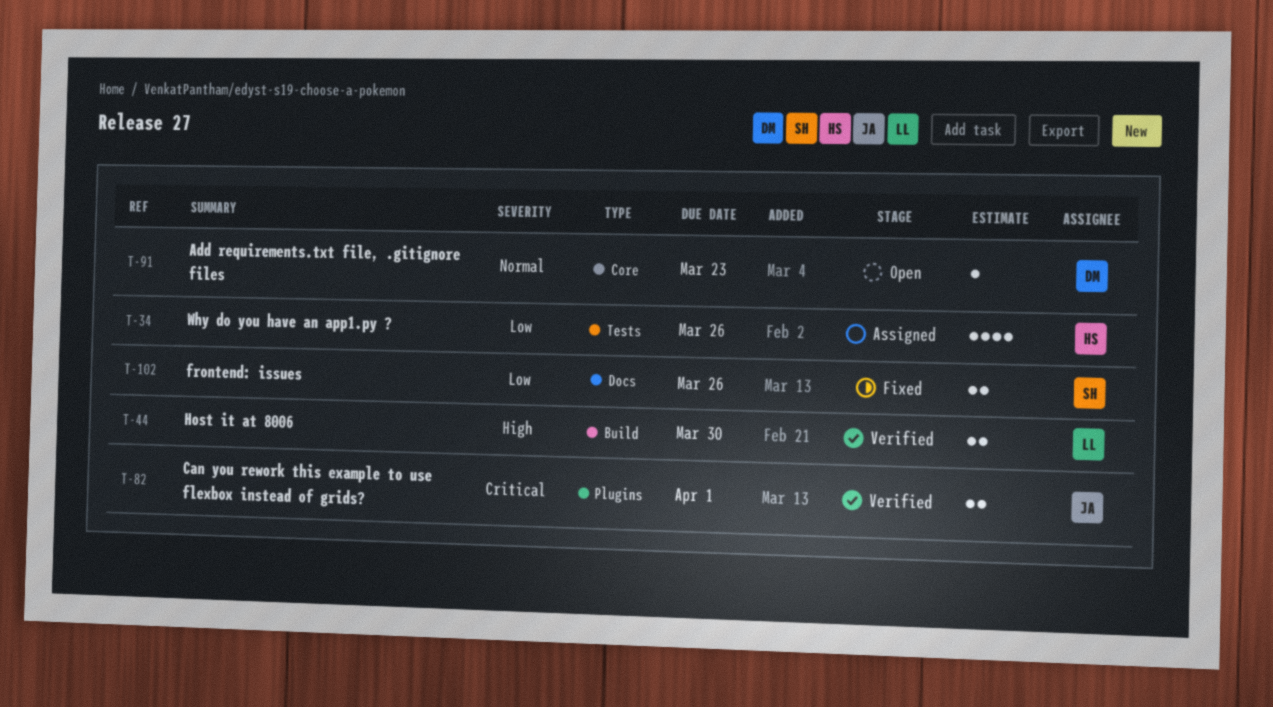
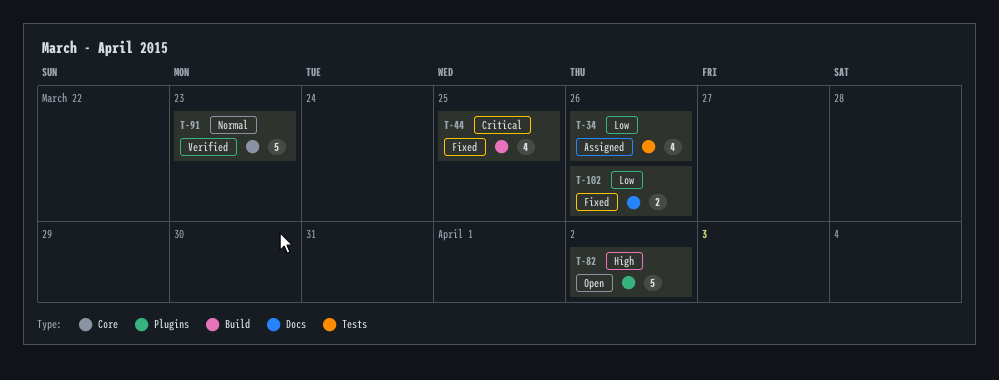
T-44, status: Verified -> Fixed
T-44, priority: High -> Critical
T-44, estimate: 2 -> 4
T-44, due: Mar 30 -> Mar 25
T-82, status: Verified -> Open
T-82, priority: Critical -> High
T-82, estimate: 2 -> 5
T-82, due: Apr 1 -> Apr 2
T-91, status: Open -> Verified
T-91, estimate: 1 -> 5

